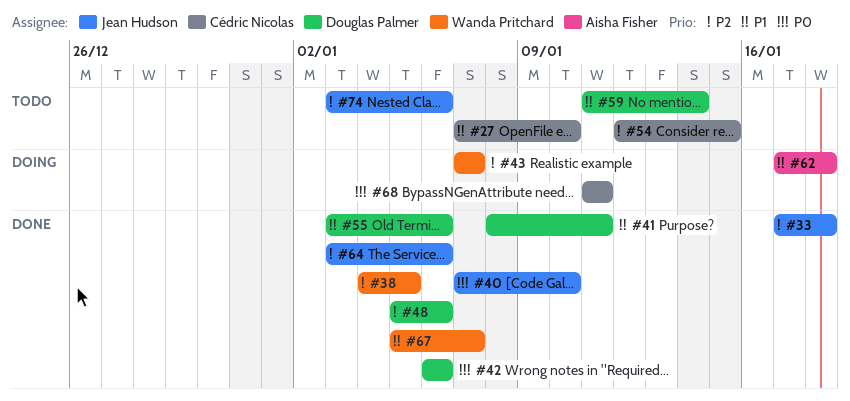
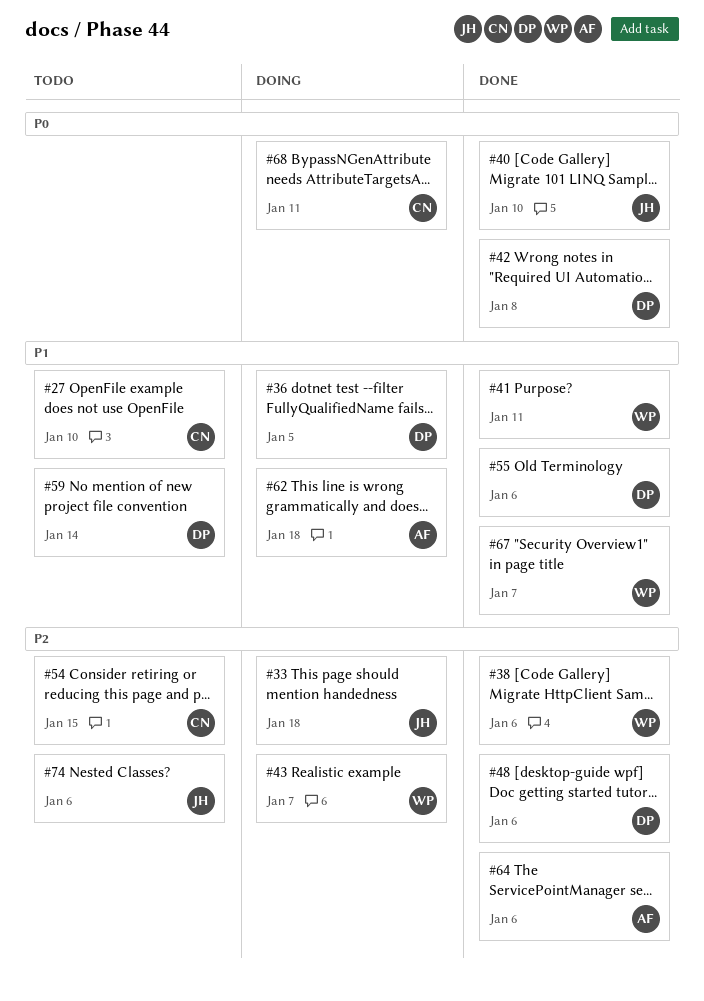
#33, status: Done -> Doing
#36: none -> present
#38, due: Jan 5 -> Jan 6
#41, owner: Douglas Palmer -> Wanda Pritchard
#42, due: Jan 6 -> Jan 8
#64, owner: Jean Hudson -> Aisha Fisher

